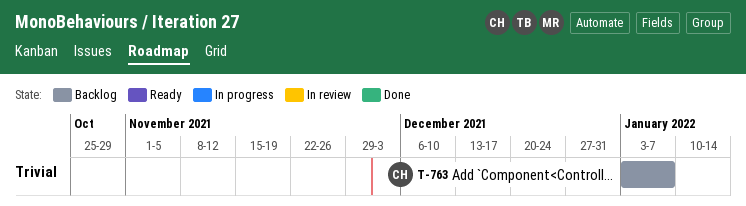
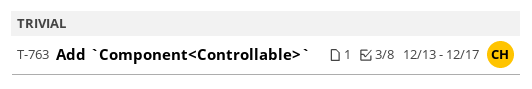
T-763, start: Jan 3 -> Dec 13
T-763, due: Jan 7 -> Dec 17

